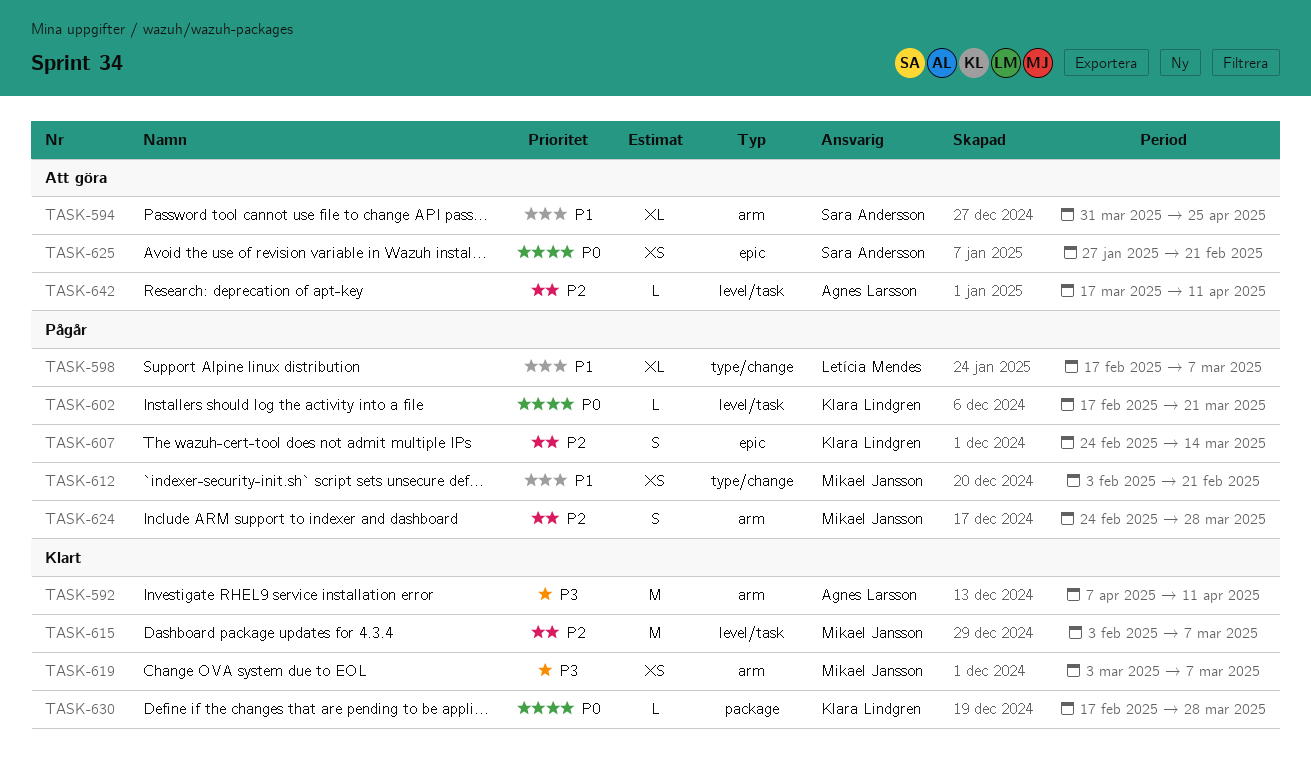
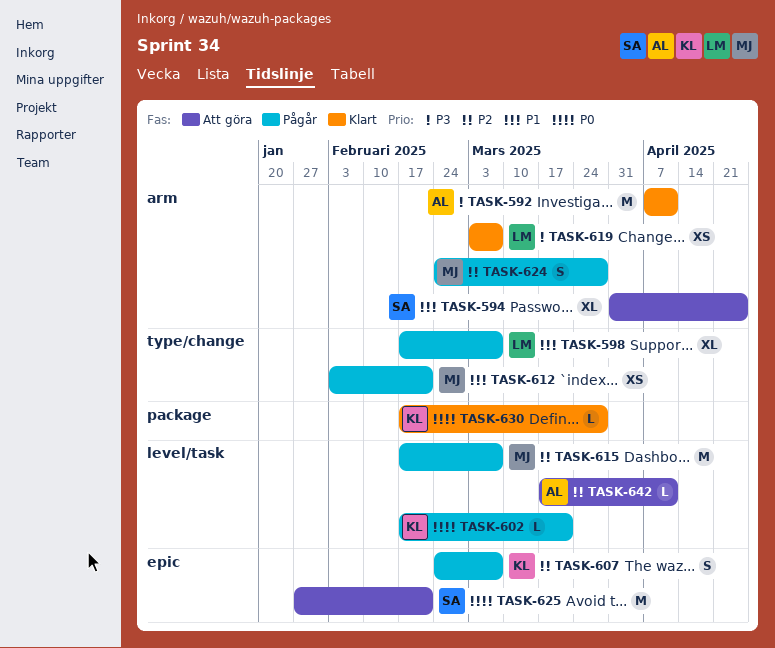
TASK-607, due: Mar 14 -> Mar 7
TASK-615, status: Klart -> Pågår
TASK-615, start: Feb 3 -> Feb 17
TASK-619, owner: Mikael Jansson -> Letícia Mendes
TASK-625, estimate: XS -> M

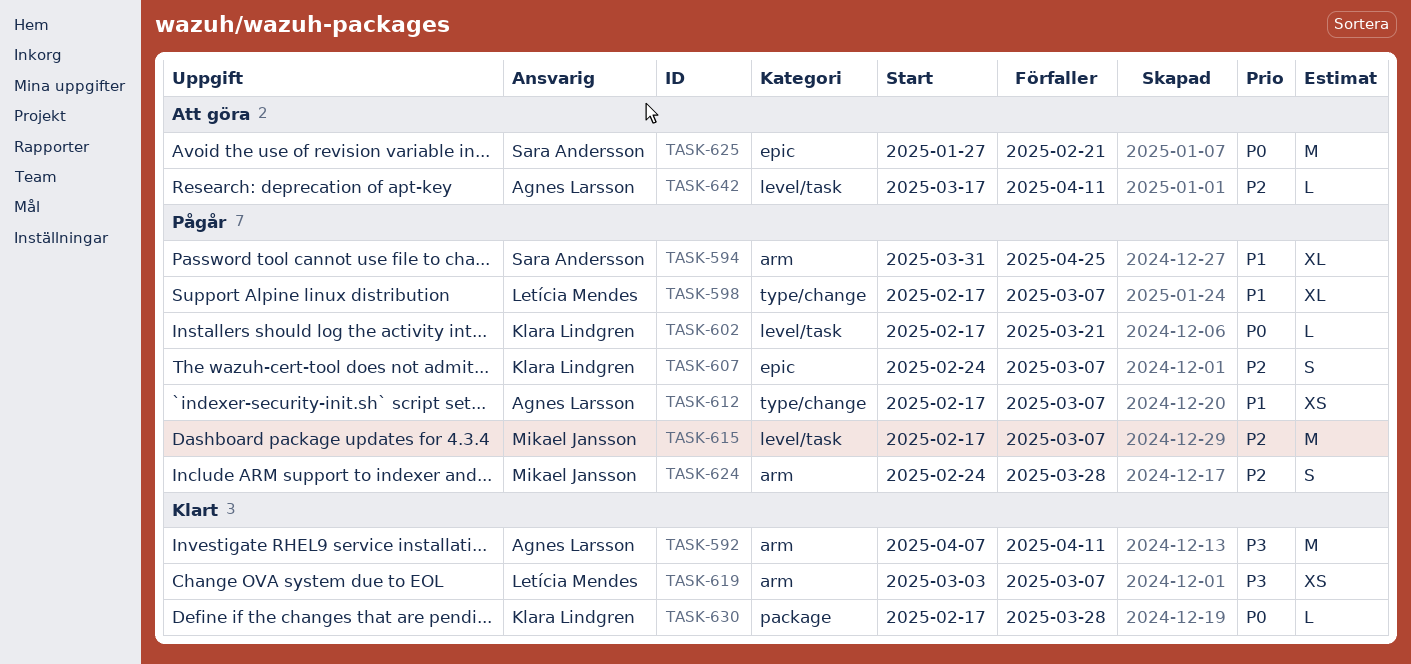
TASK-594, status: Att göra -> Pågår
TASK-612, owner: Mikael Jansson -> Agnes Larsson
TASK-612, start: Feb 3 -> Feb 17
TASK-612, due: Feb 21 -> Mar 7

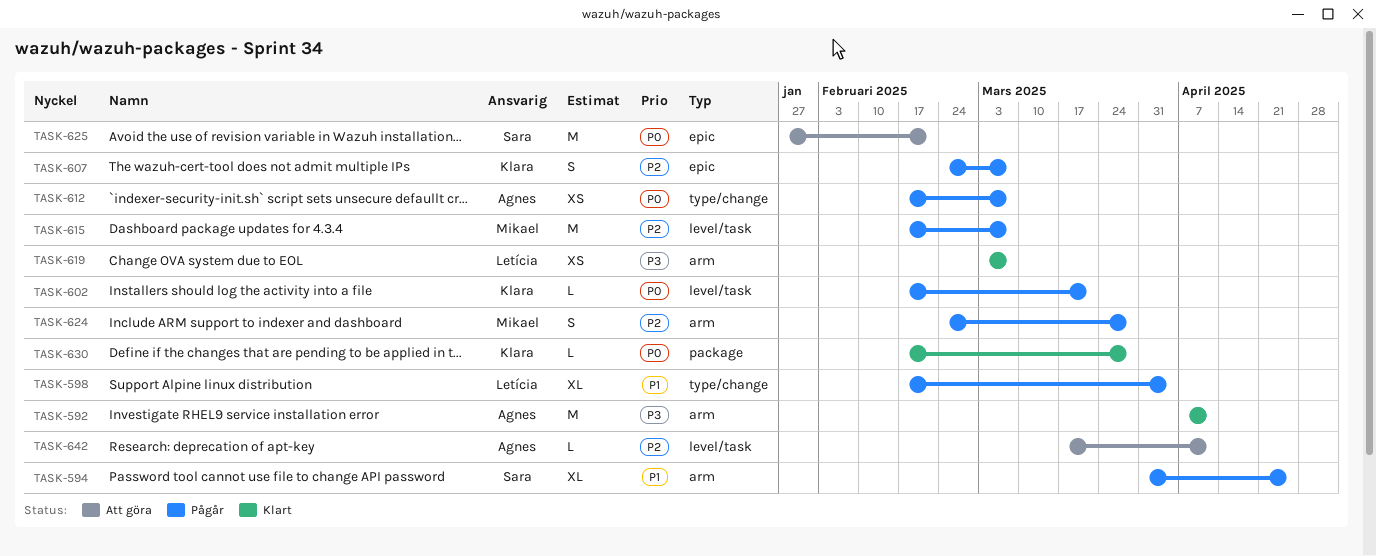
TASK-598, due: Mar 7 -> Apr 4
TASK-612, priority: P1 -> P0

